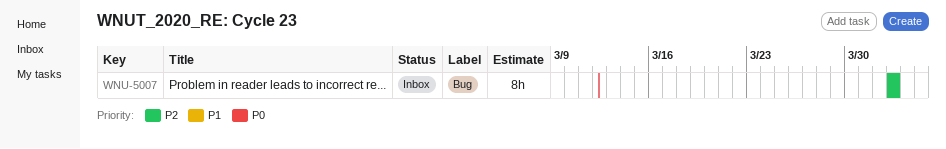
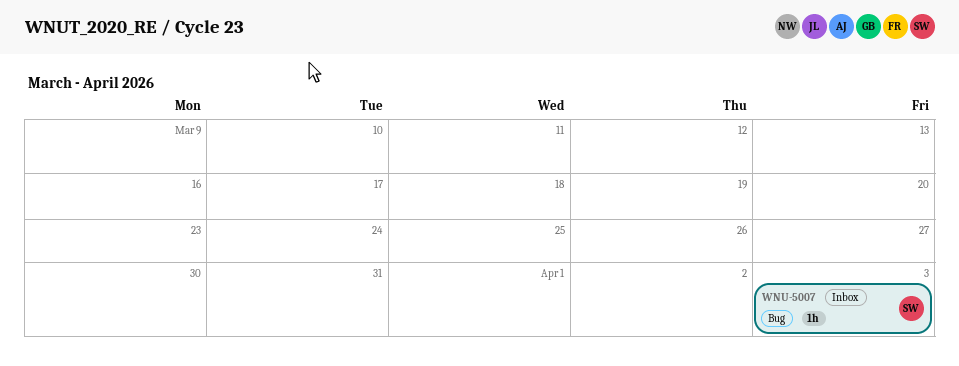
WNU-5007, estimate: 8h -> 1h
WNU-5007, due: Apr 2 -> Apr 3

